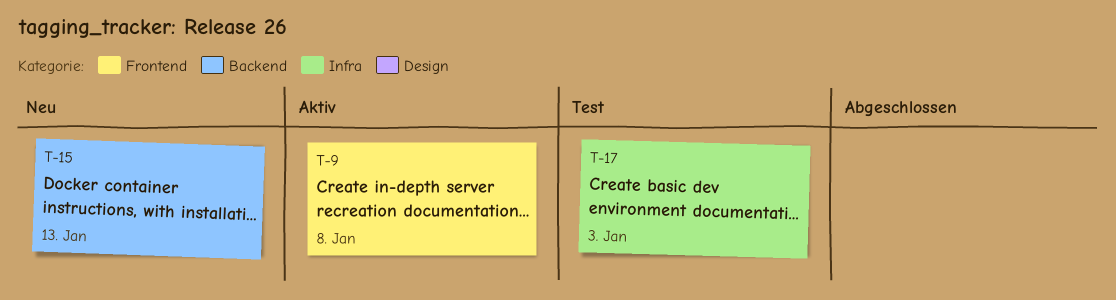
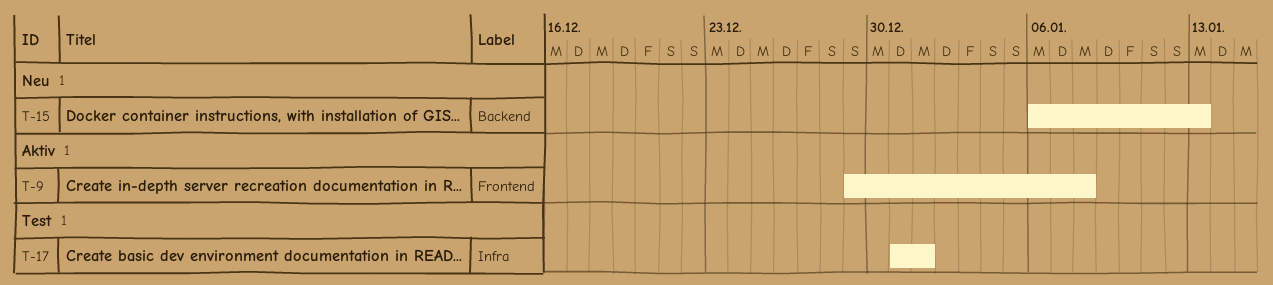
T-17, due: Jan 3 -> Jan 1

